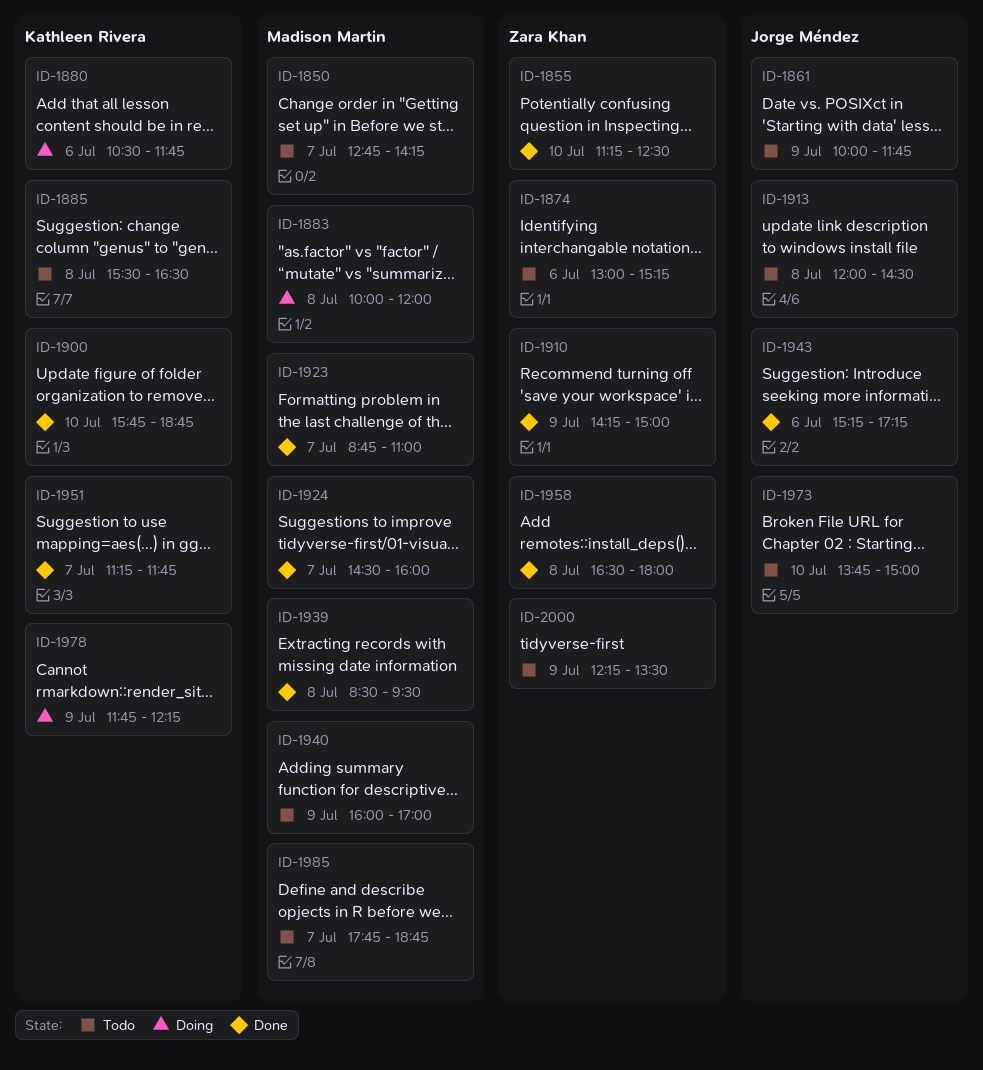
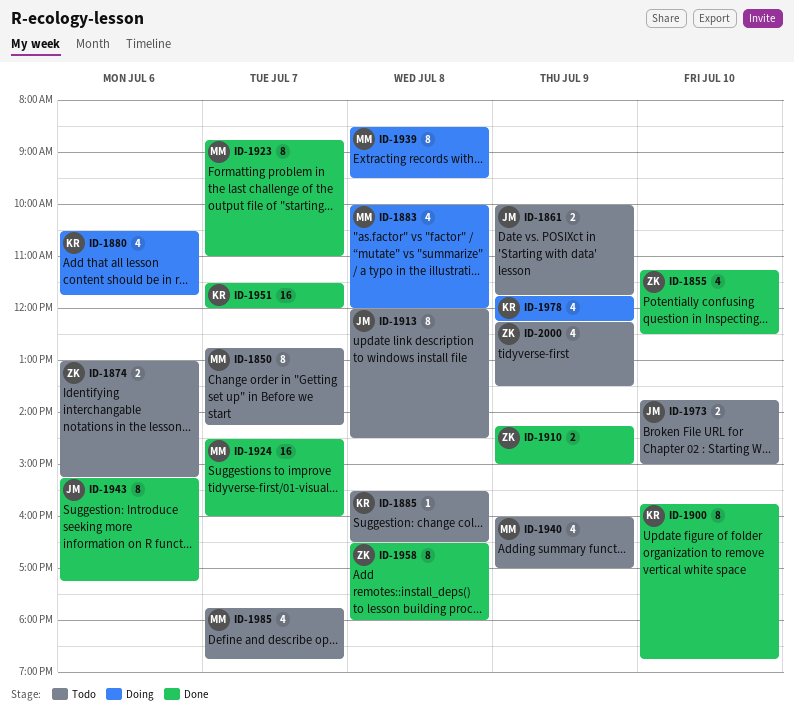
ID-1939, status: Done -> Doing
ID-1951, begins: 11:15 -> 11:30
ID-1951, ends: 11:45 -> 12:00

